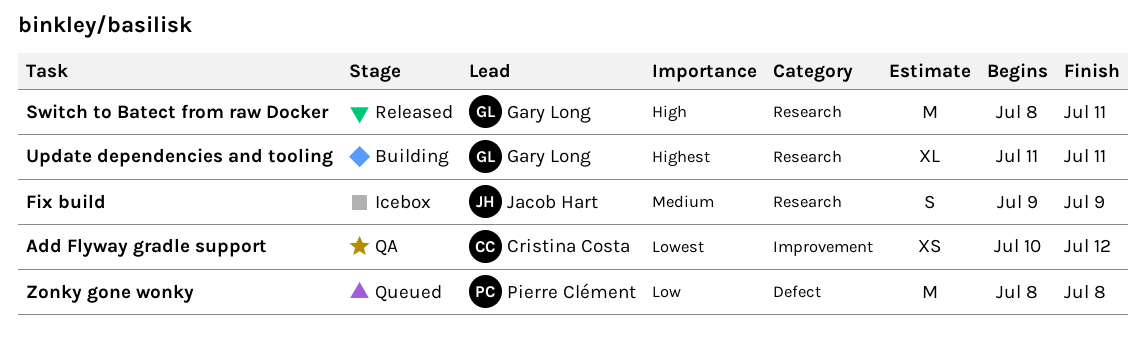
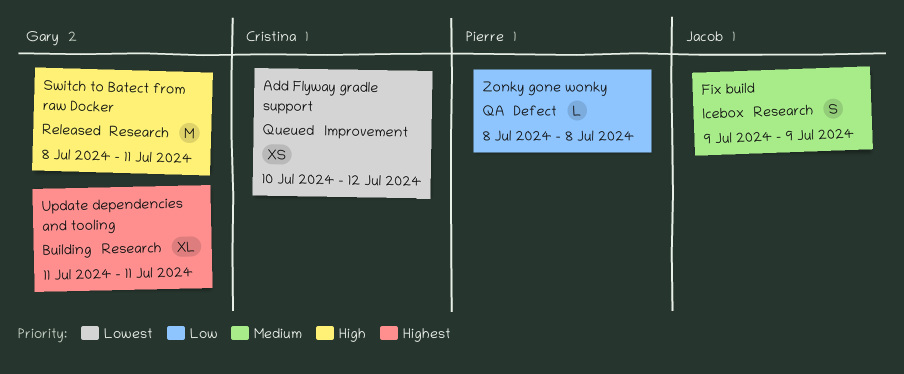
Add Flyway gradle support, status: QA -> Queued
Zonky gone wonky, status: Queued -> QA
Zonky gone wonky, estimate: M -> L

